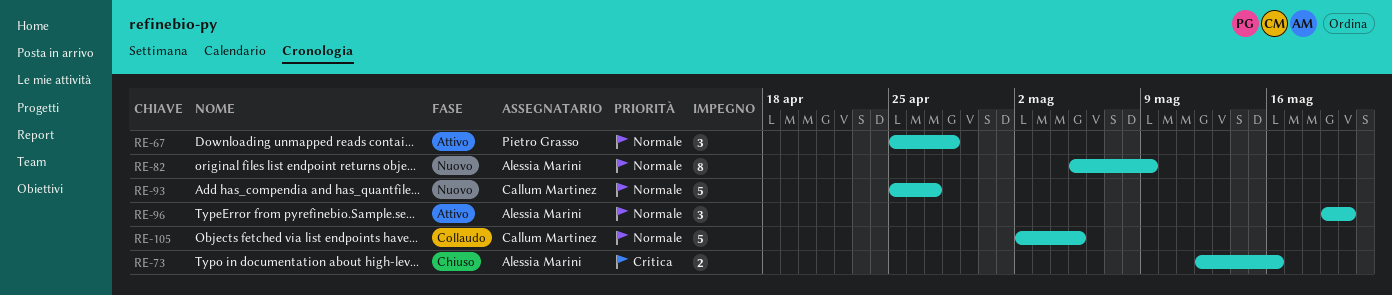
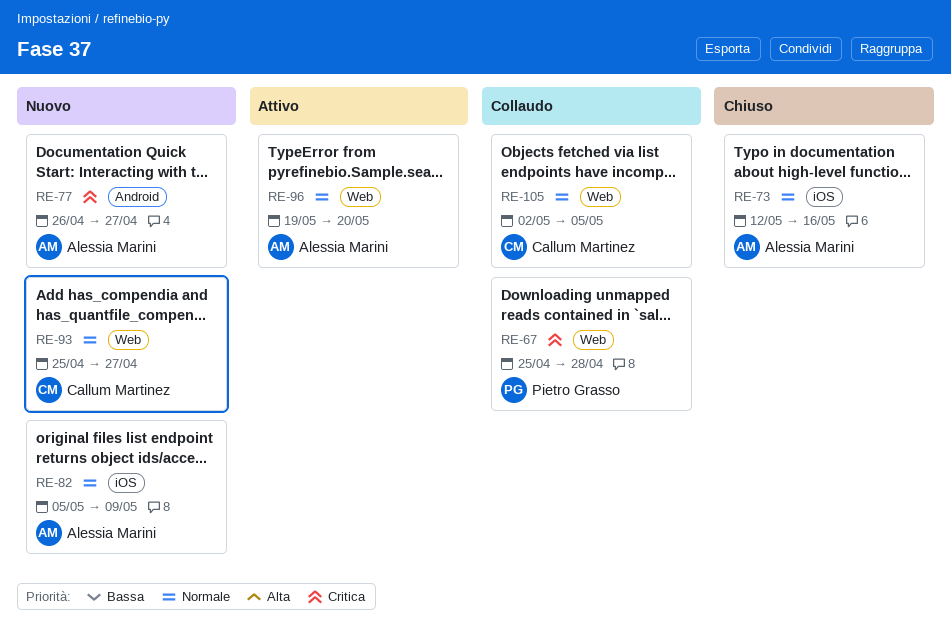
RE-67, status: Attivo -> Collaudo
RE-67, priority: Normale -> Critica
RE-73, priority: Critica -> Normale
RE-77: none -> present

